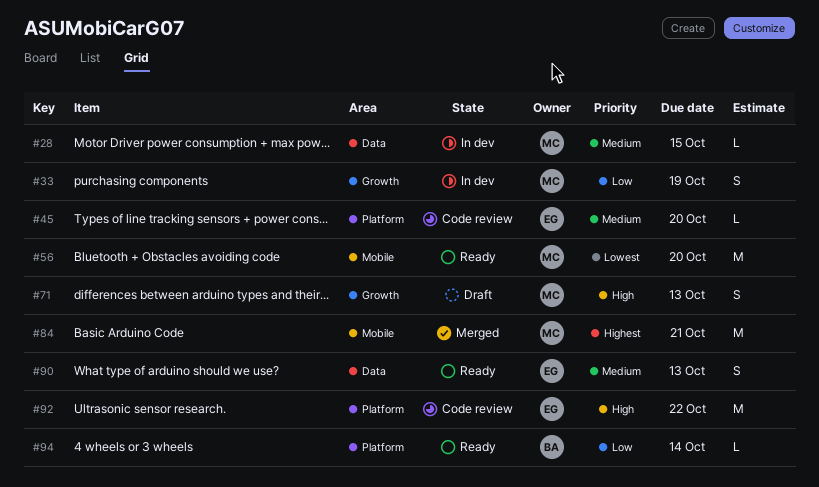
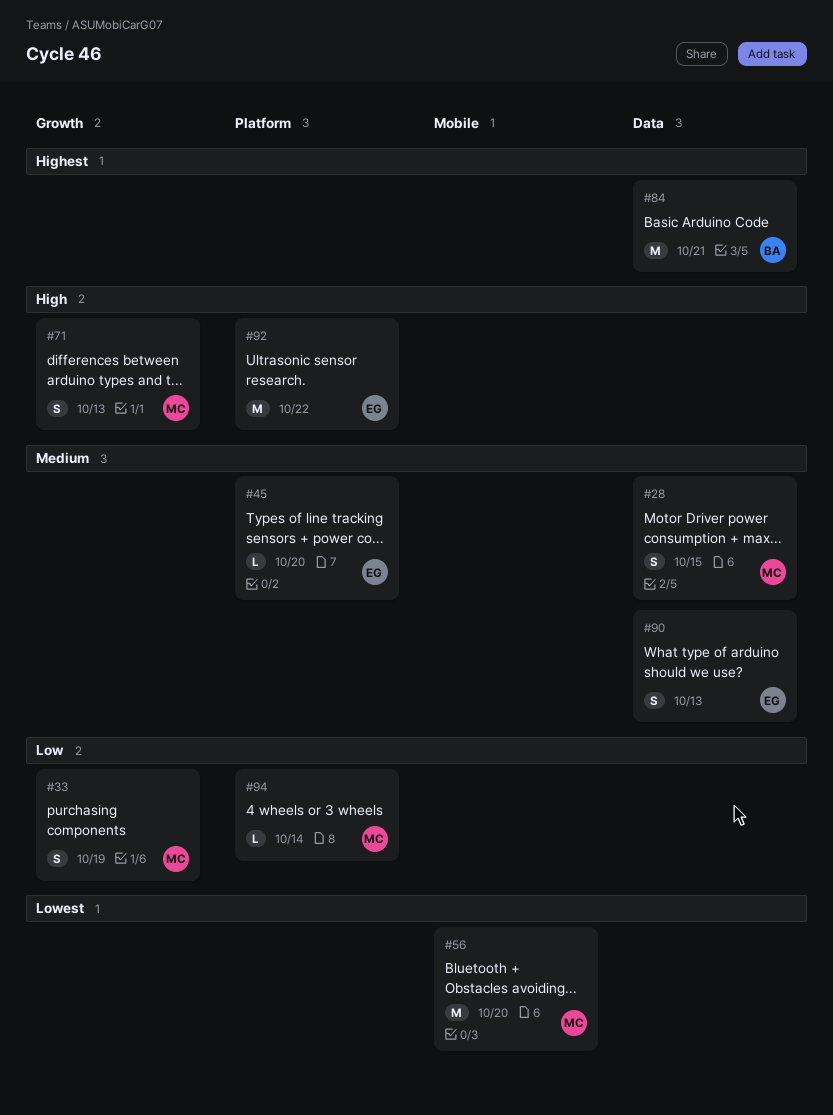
#28, estimate: L -> S
#84, owner: MC -> BA
#84, label: Mobile -> Data
#94, owner: BA -> MC

